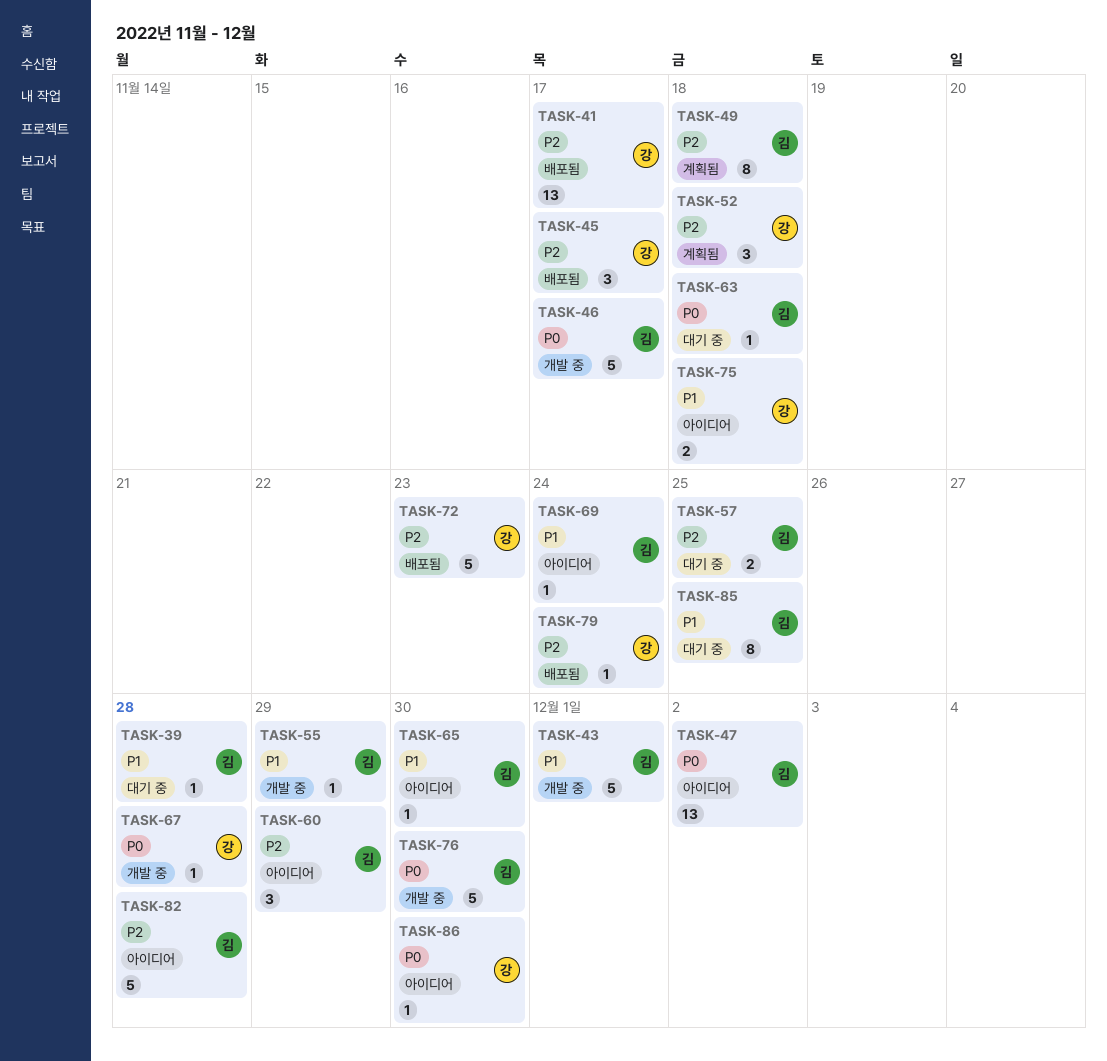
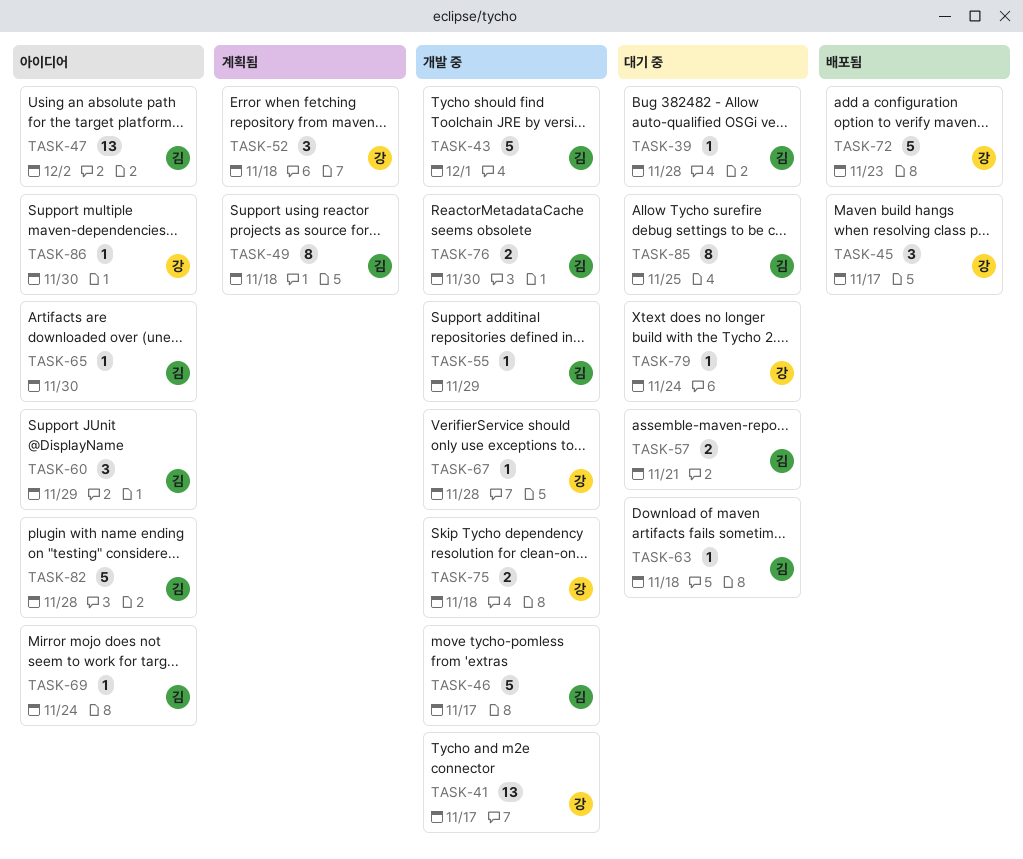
TASK-41, status: 배포됨 -> 개발 중
TASK-57, due: Nov 25 -> Nov 21
TASK-75, status: 아이디어 -> 개발 중
TASK-76, estimate: 5 -> 2
TASK-79, status: 배포됨 -> 대기 중

